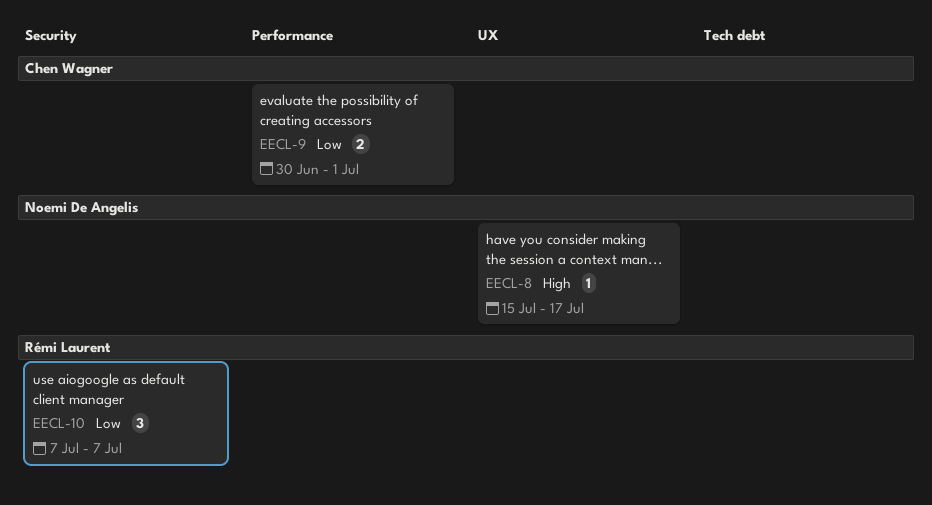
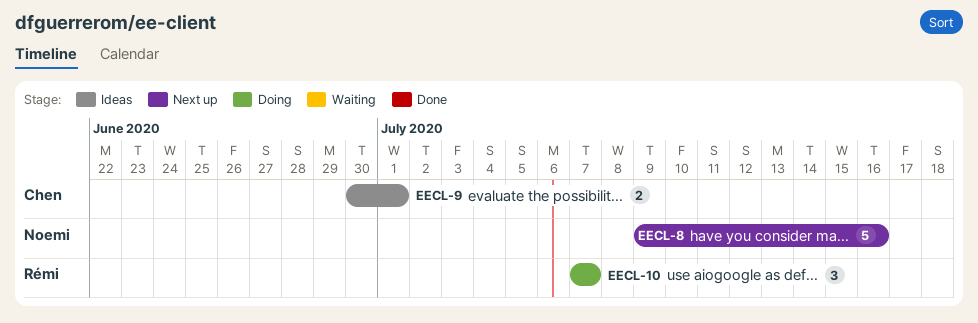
EECL-8, estimate: 1 -> 5
EECL-8, start: Jul 15 -> Jul 9
EECL-8, due: Jul 17 -> Jul 16

